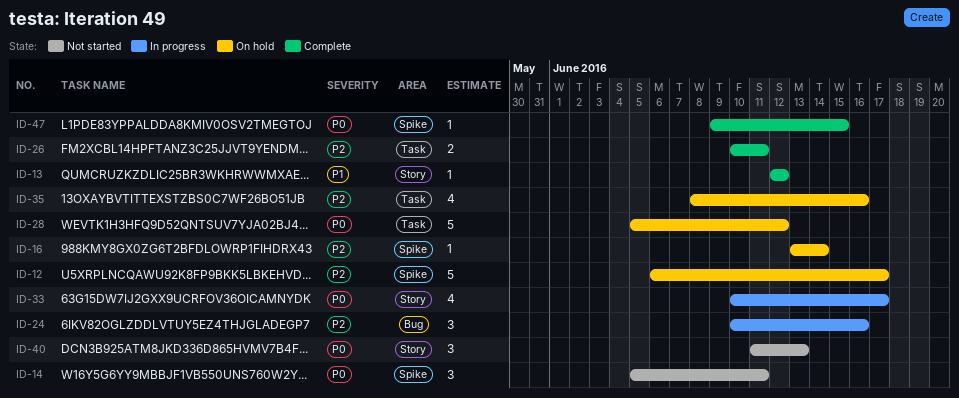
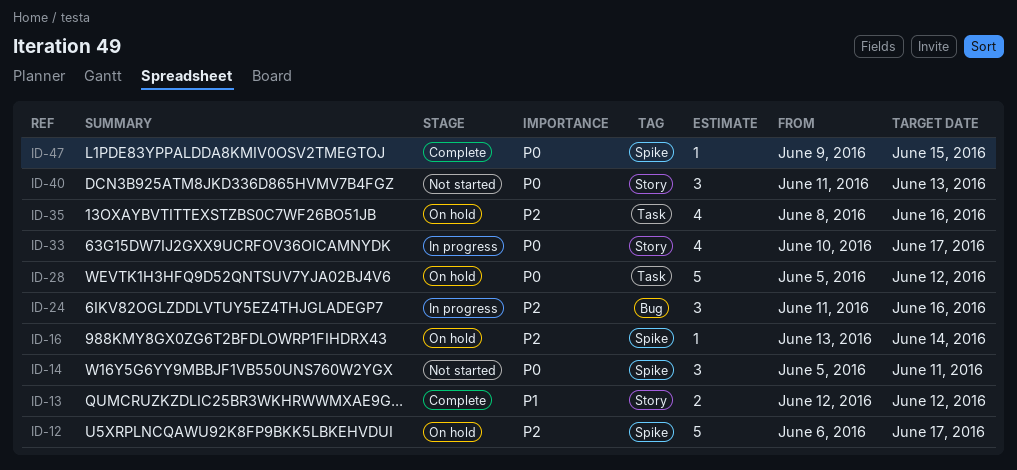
ID-13, estimate: 1 -> 2
ID-24, start: Jun 10 -> Jun 11
ID-26: present -> none

